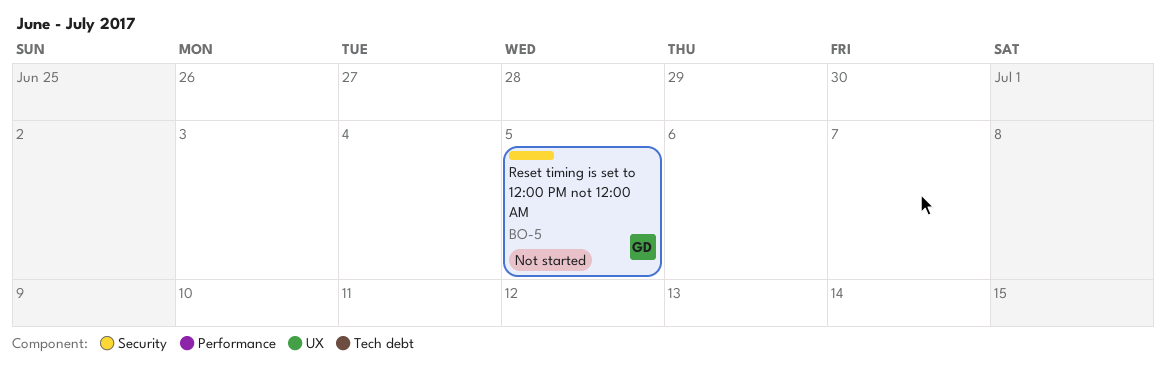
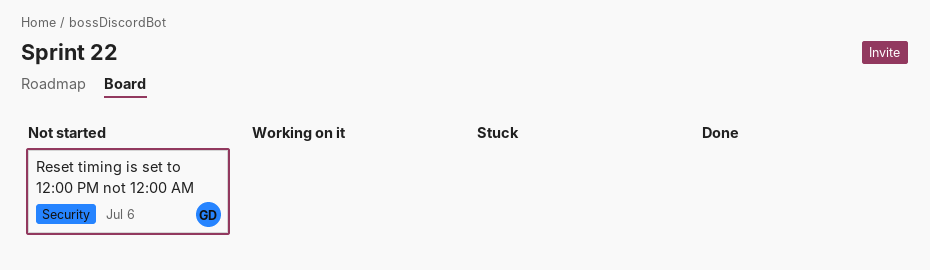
Reset timing is set to 12:00 PM not 12:00 AM, due: Jul 5 -> Jul 6

